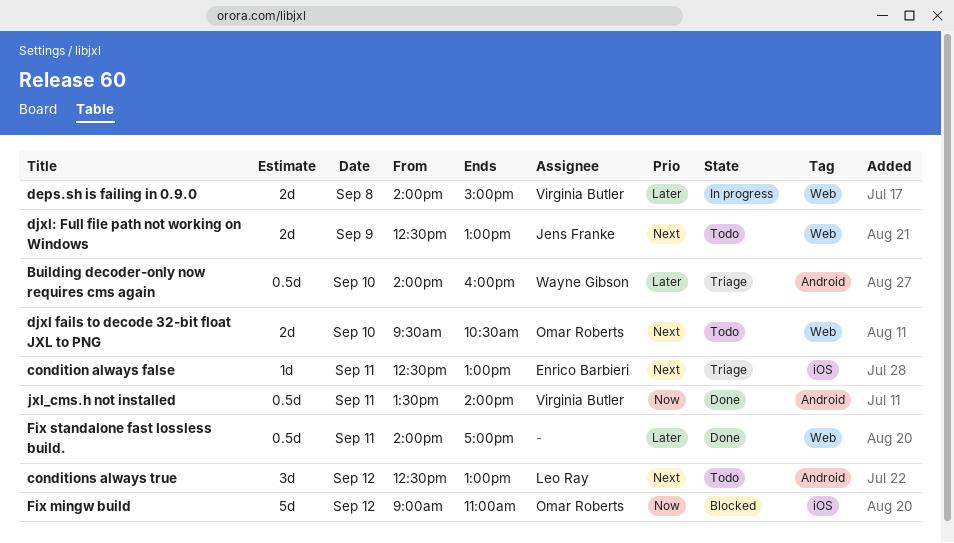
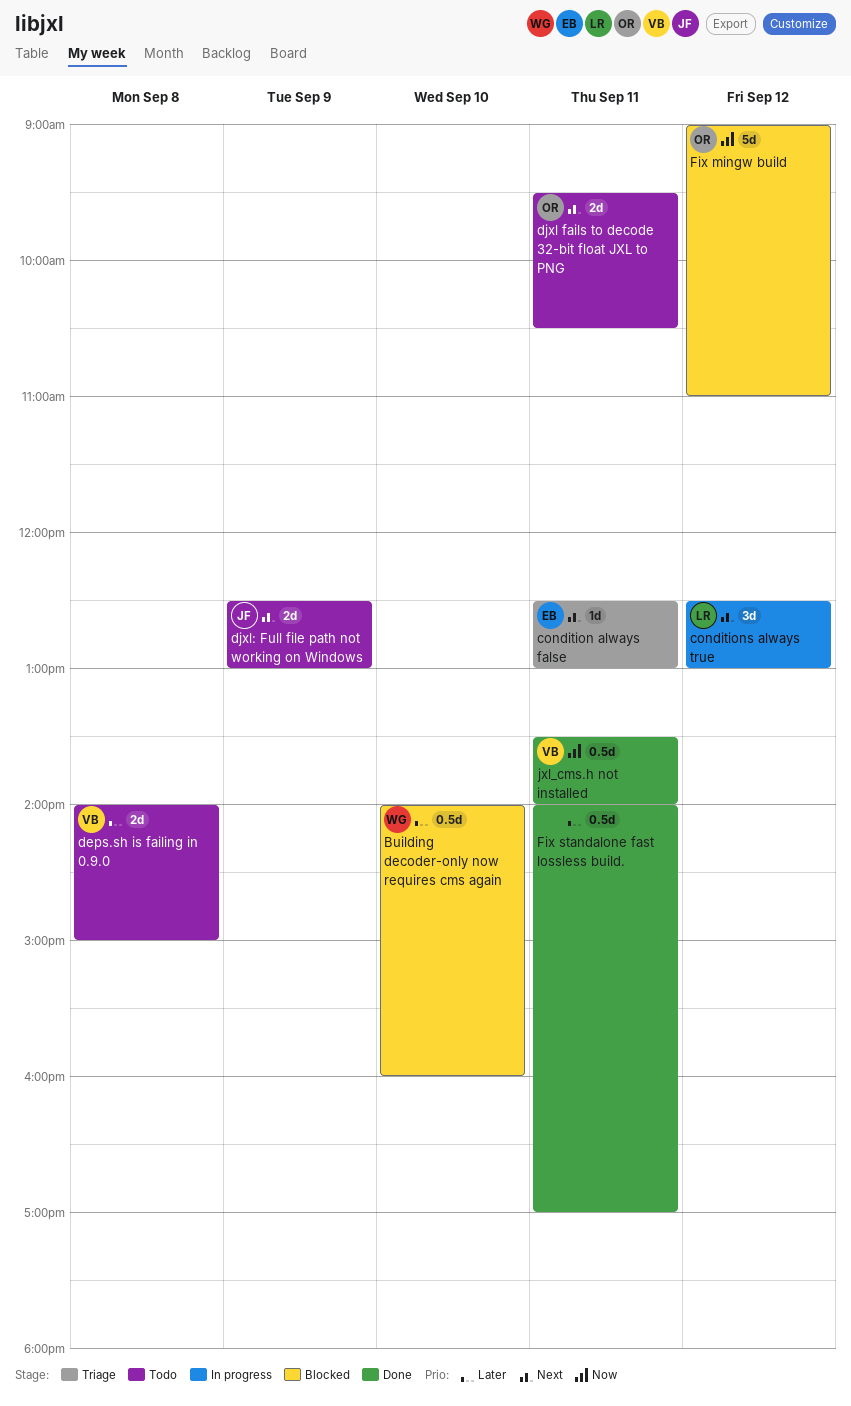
Building decoder-only now requires cms again, status: Triage -> Blocked
conditions always true, status: Todo -> In progress
deps.sh is failing in 0.9.0, status: In progress -> Todo
djxl fails to decode 32-bit float JXL to PNG, day: Sep 10 -> Sep 11

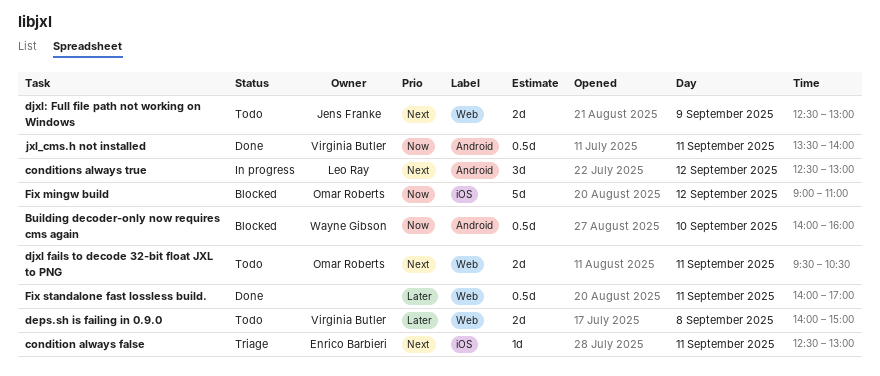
Building decoder-only now requires cms again, priority: Later -> Now

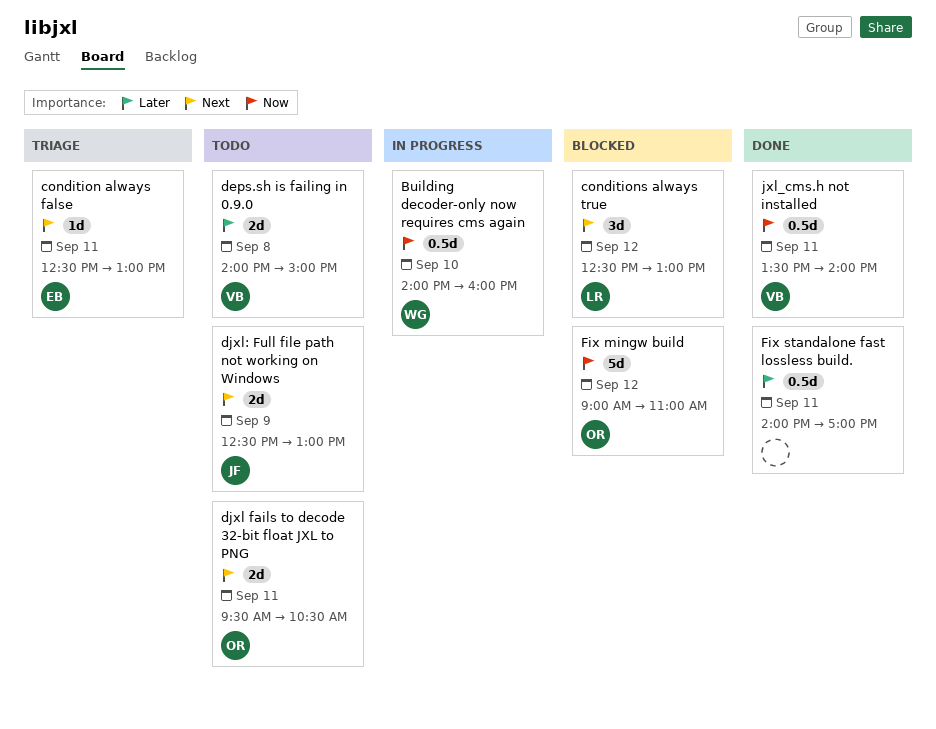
Building decoder-only now requires cms again, status: Blocked -> In progress
conditions always true, status: In progress -> Blocked

